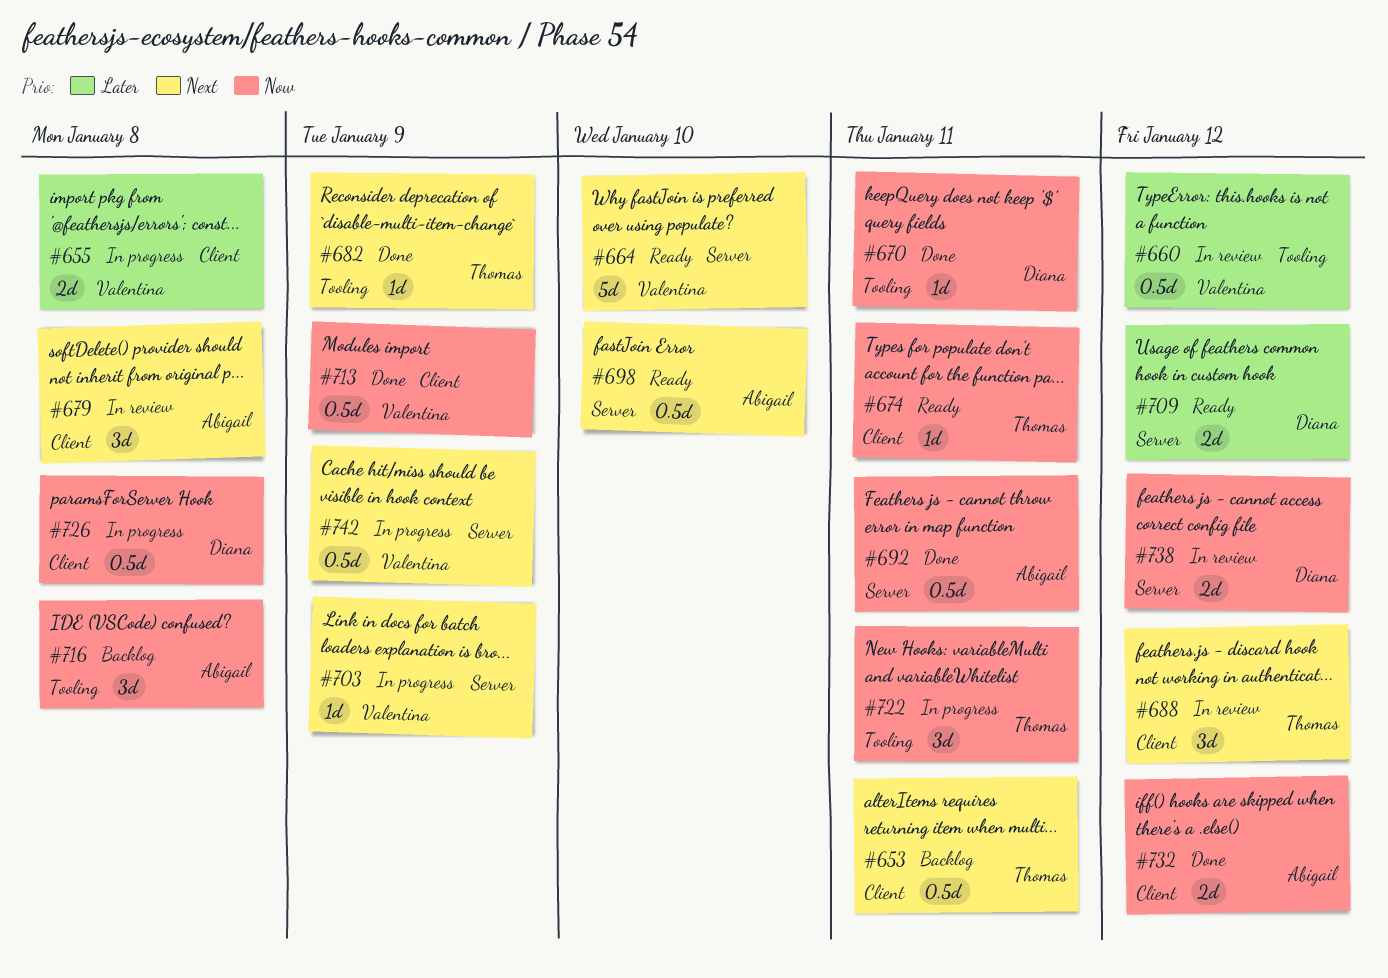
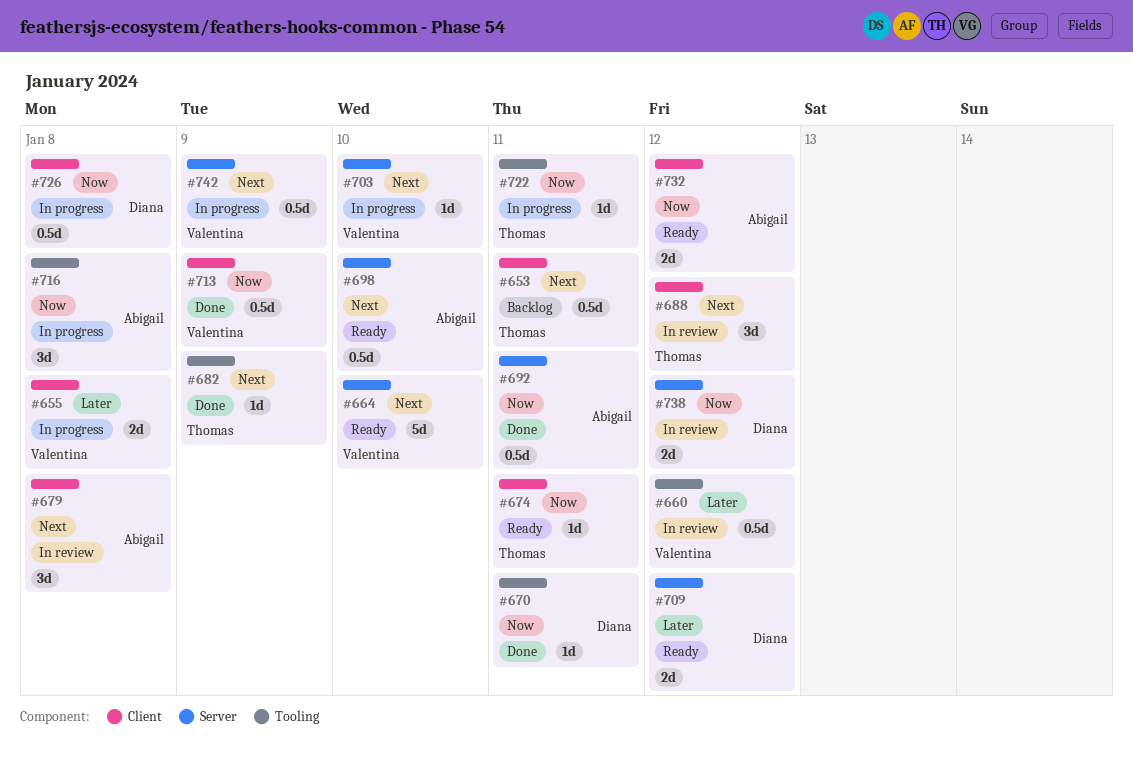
#703, due: Jan 9 -> Jan 10
#716, status: Backlog -> In progress
#722, estimate: 3d -> 1d
#732, status: Done -> Ready

